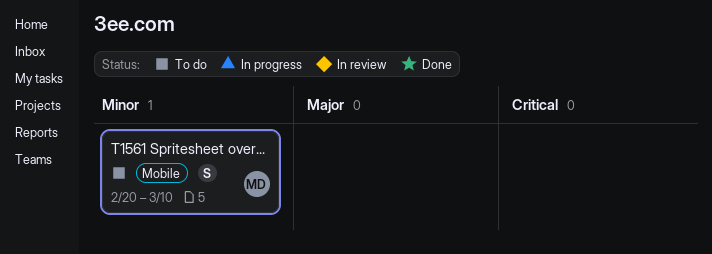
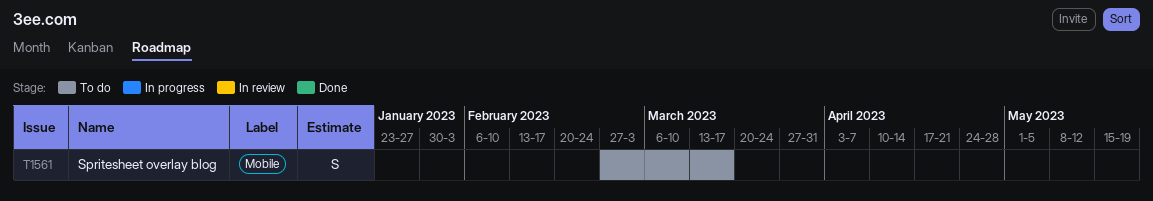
T1561, start: Feb 20 -> Feb 27
T1561, due: Mar 10 -> Mar 17

